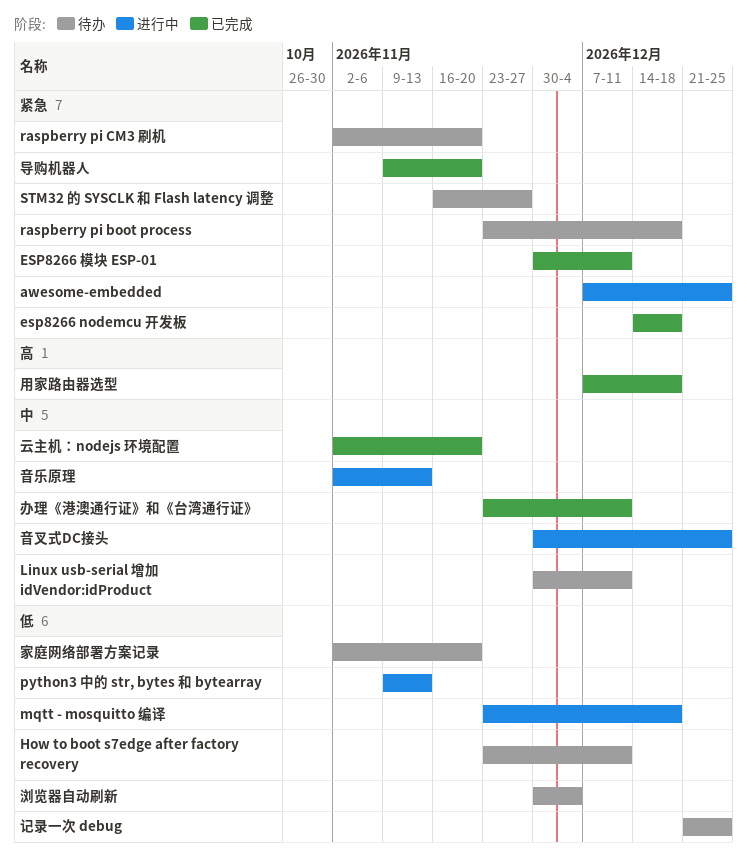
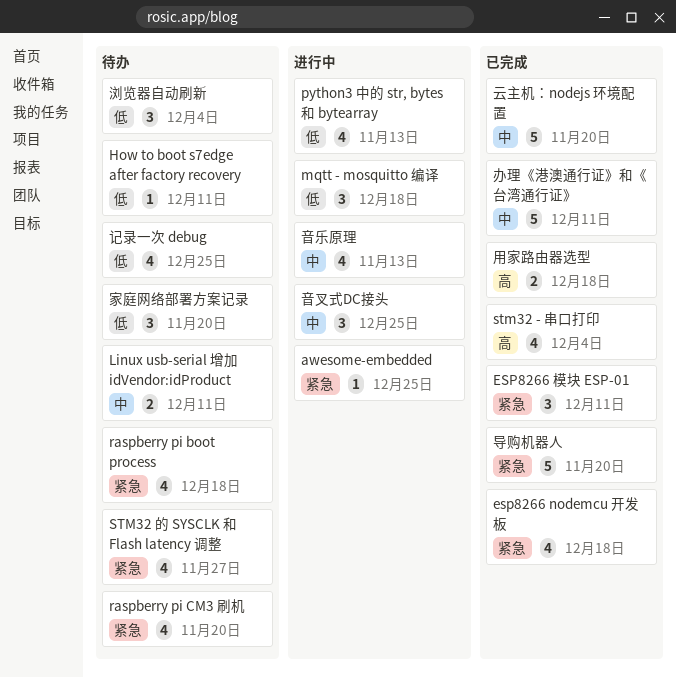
stm32 - 串口打印: none -> present

